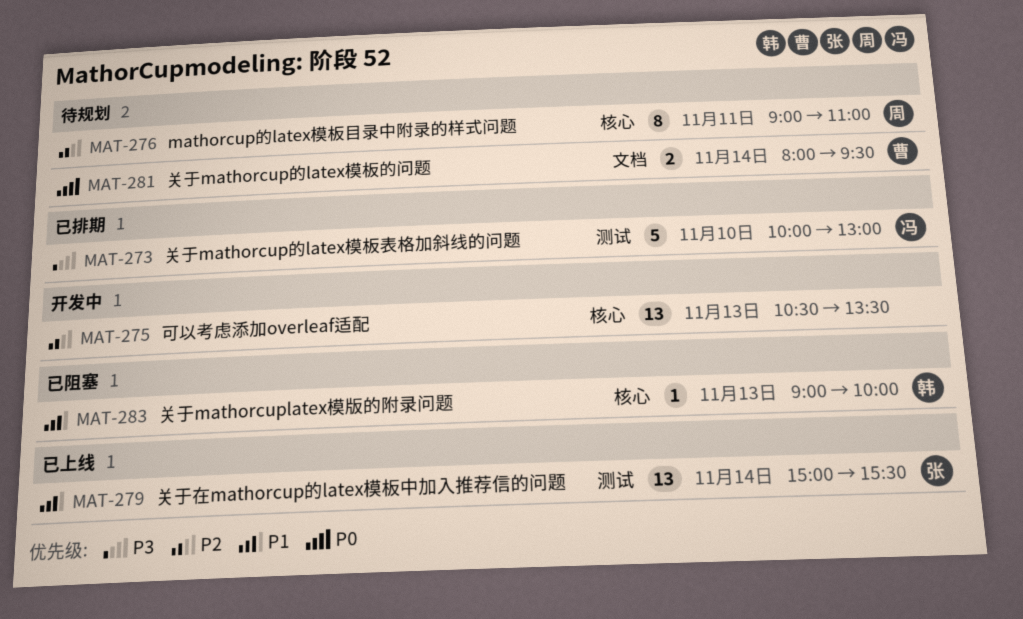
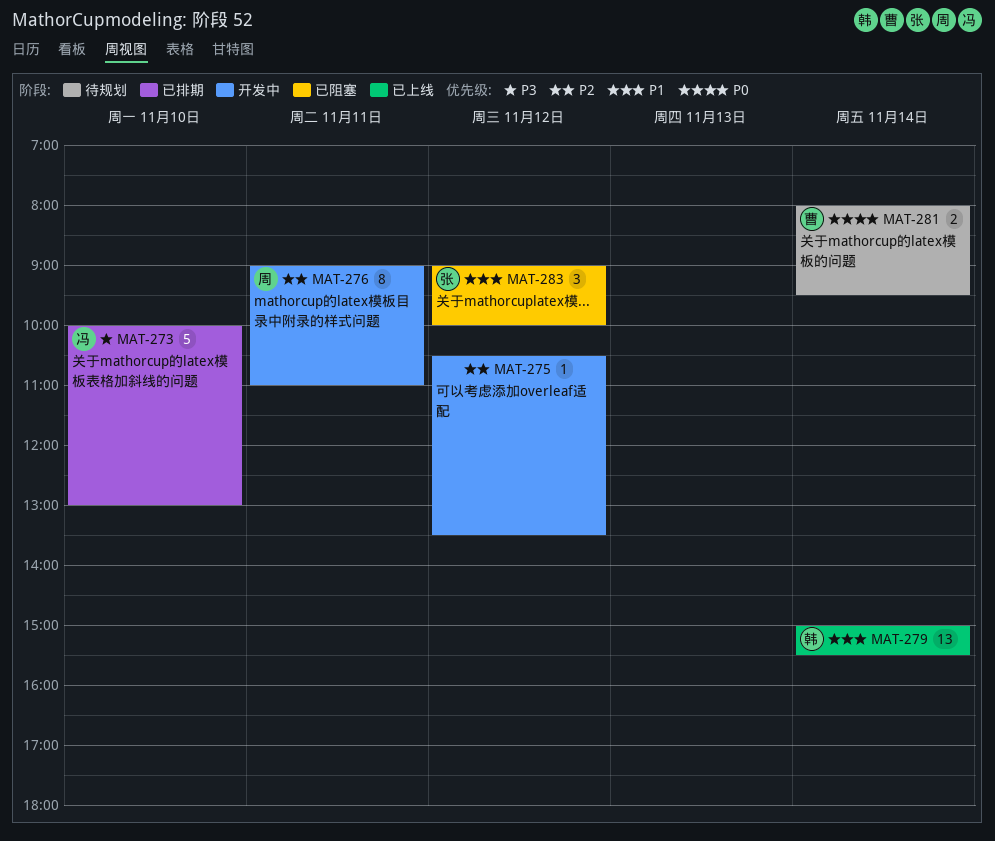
MAT-275, estimate: 13 -> 1
MAT-275, day: Nov 13 -> Nov 12
MAT-276, status: 待规划 -> 开发中
MAT-279, owner: 张 -> 韩
MAT-283, owner: 韩 -> 张
MAT-283, estimate: 1 -> 3
MAT-283, day: Nov 13 -> Nov 12

